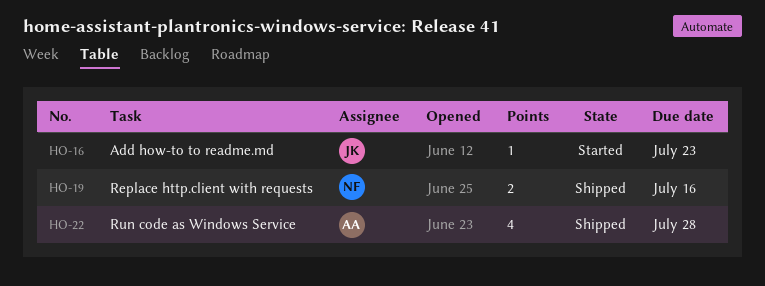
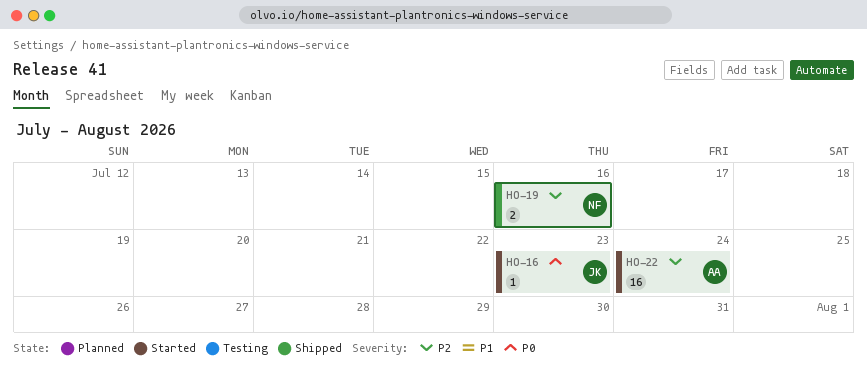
HO-22, status: Shipped -> Started
HO-22, estimate: 4 -> 16
HO-22, due: Jul 28 -> Jul 24

